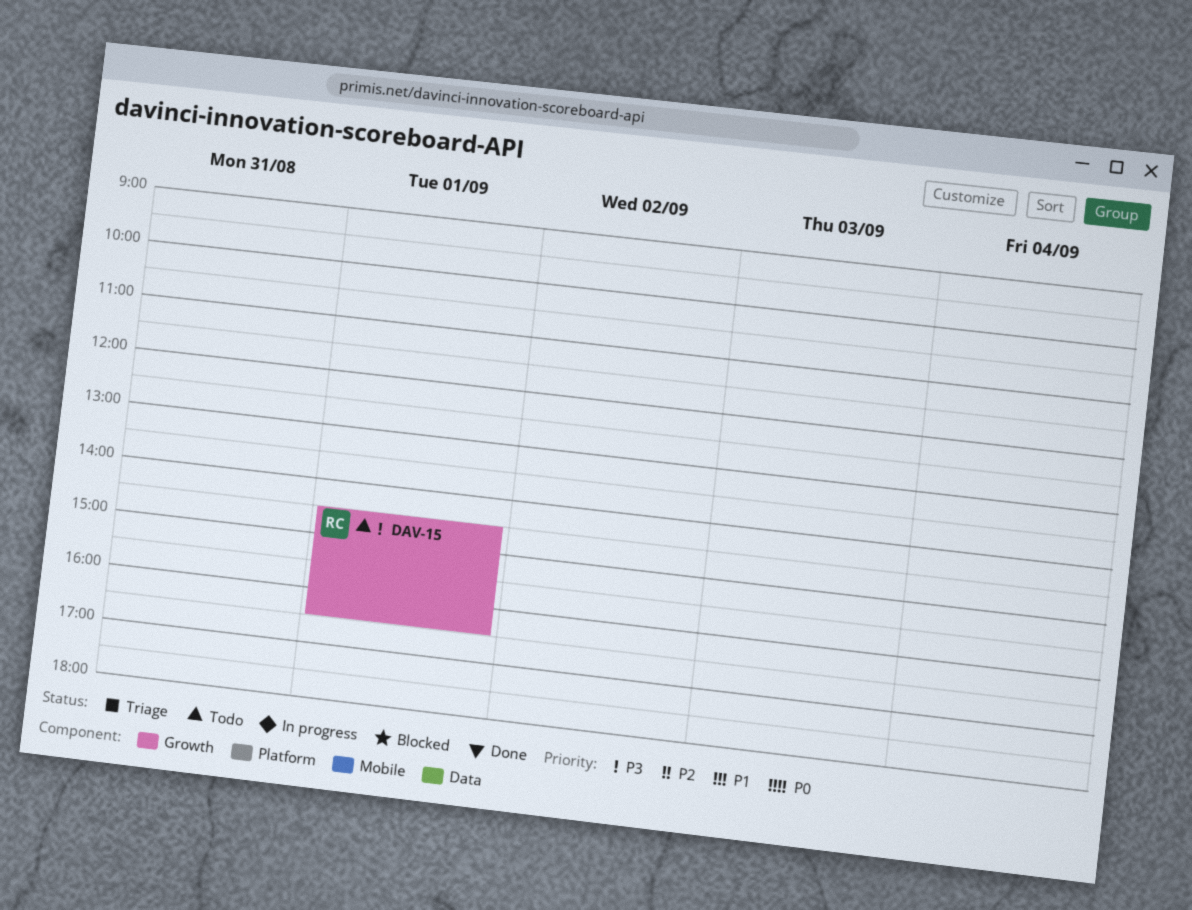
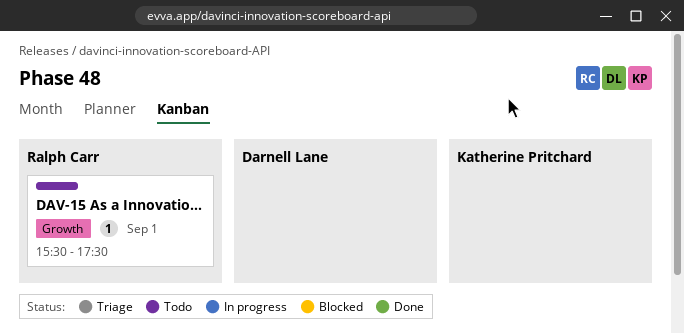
DAV-15, begins: 14:30 -> 15:30
DAV-15, ends: 16:30 -> 17:30

